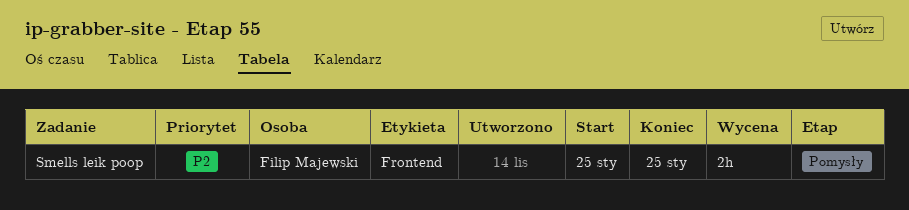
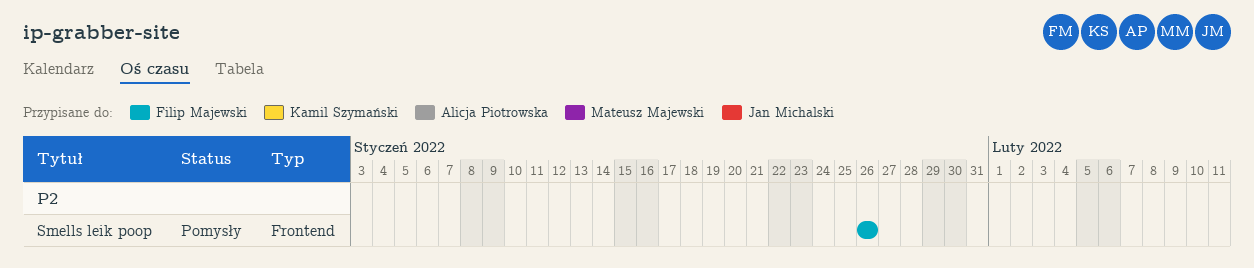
Smells leik poop, start: Jan 25 -> Jan 26
Smells leik poop, due: Jan 25 -> Jan 26

